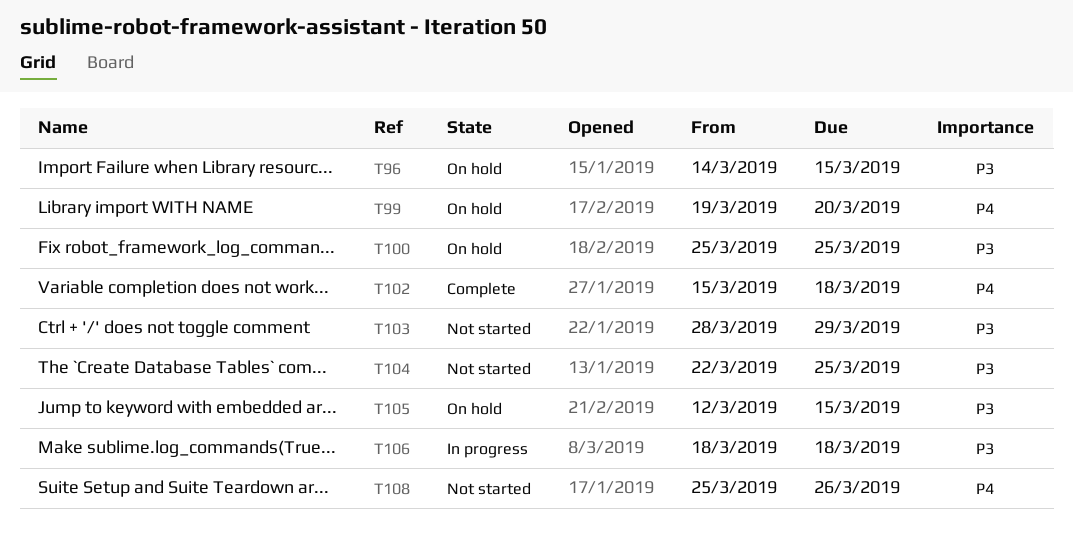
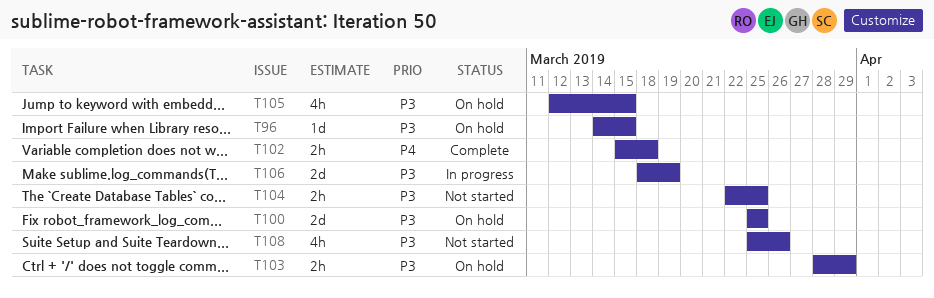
T99: present -> none
T103, status: Not started -> On hold
T106, due: Mar 18 -> Mar 19
T108, priority: P4 -> P3

